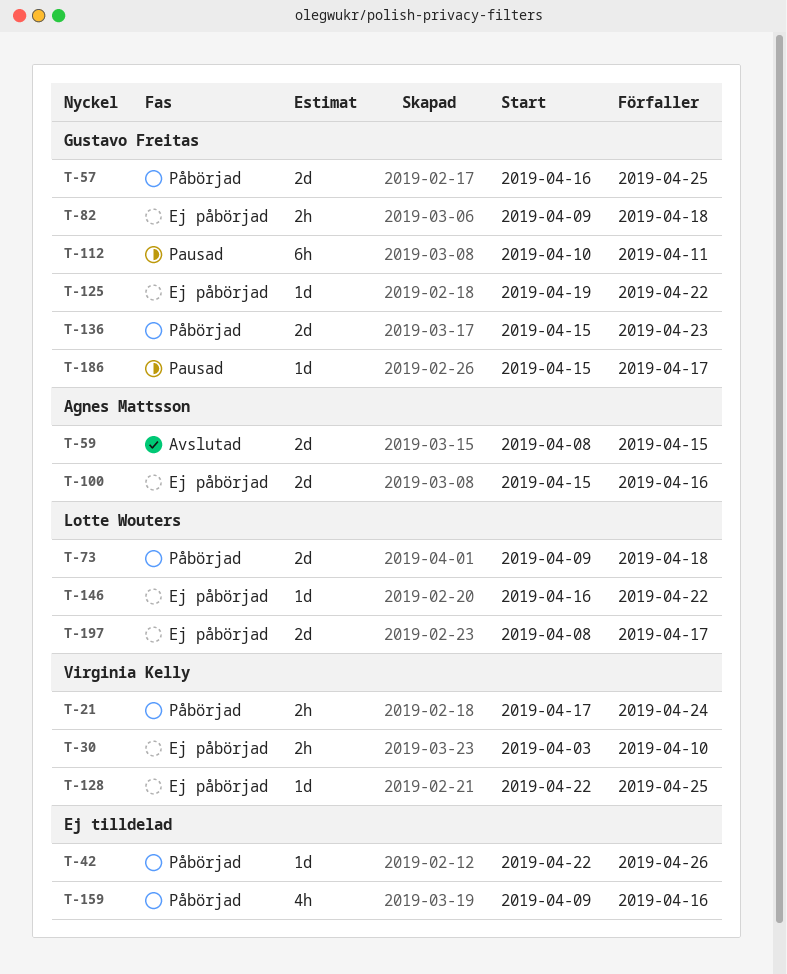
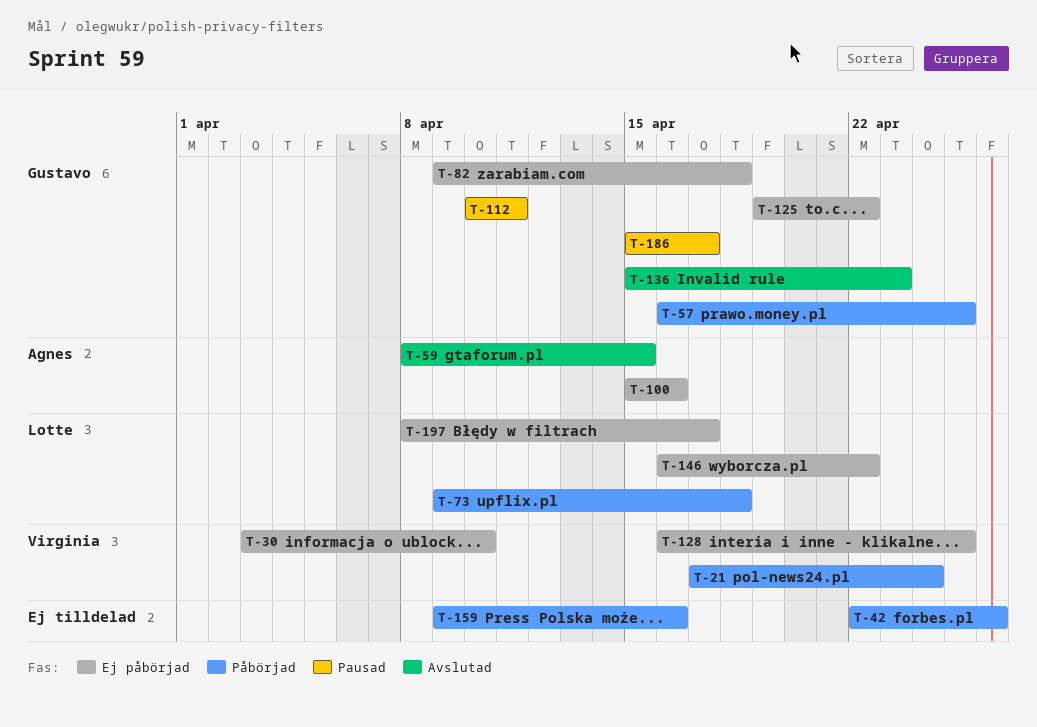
T-128, start: Apr 22 -> Apr 16
T-136, status: Påbörjad -> Avslutad

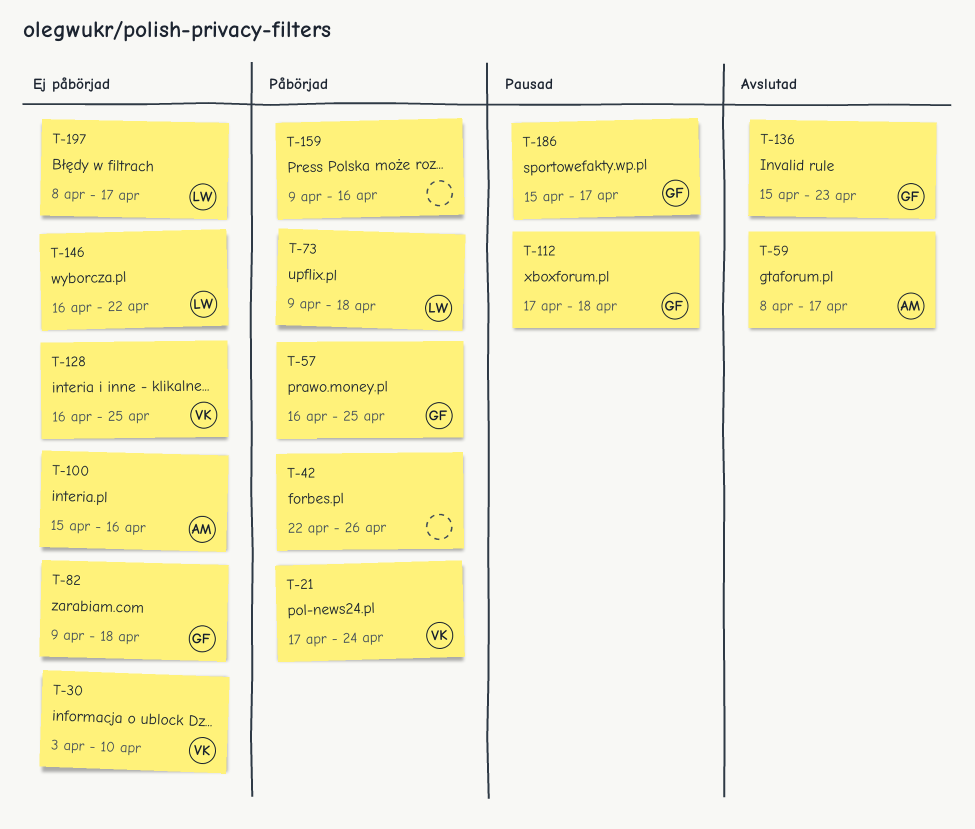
T-59, due: Apr 15 -> Apr 17
T-112, start: Apr 10 -> Apr 17
T-112, due: Apr 11 -> Apr 18
T-125: present -> none

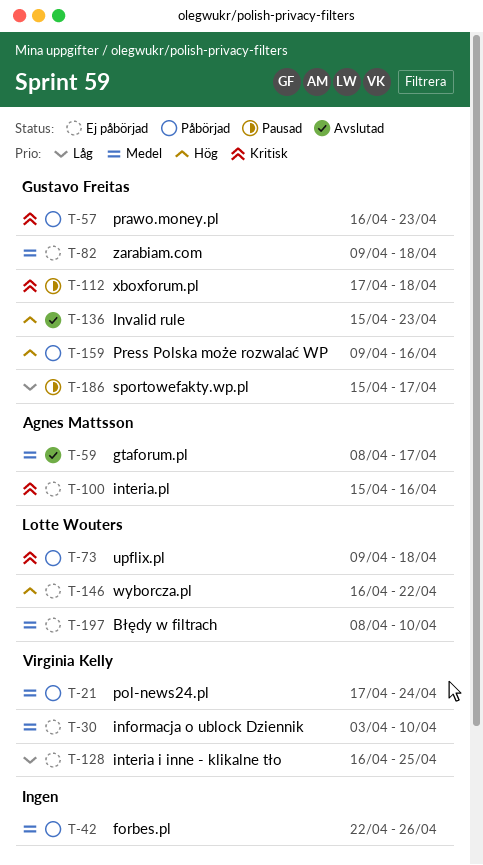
T-57, due: Apr 25 -> Apr 23
T-159, owner: none -> Gustavo Freitas
T-197, due: Apr 17 -> Apr 10

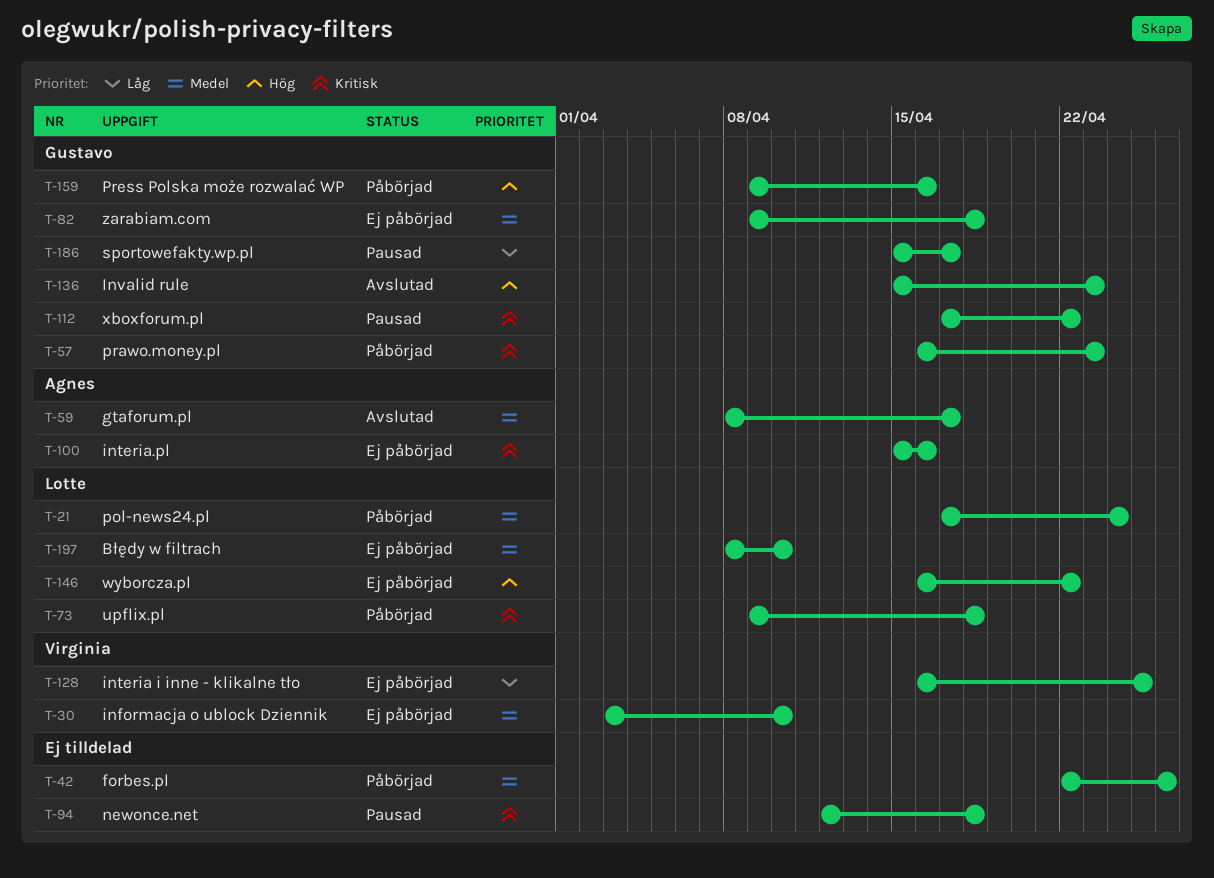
T-21, owner: Virginia Kelly -> Lotte Wouters
T-94: none -> present
T-112, due: Apr 18 -> Apr 22

